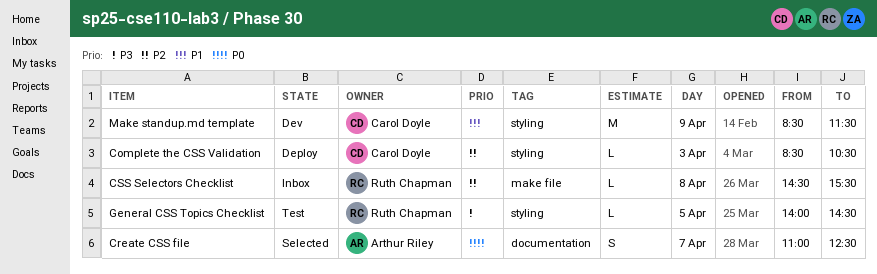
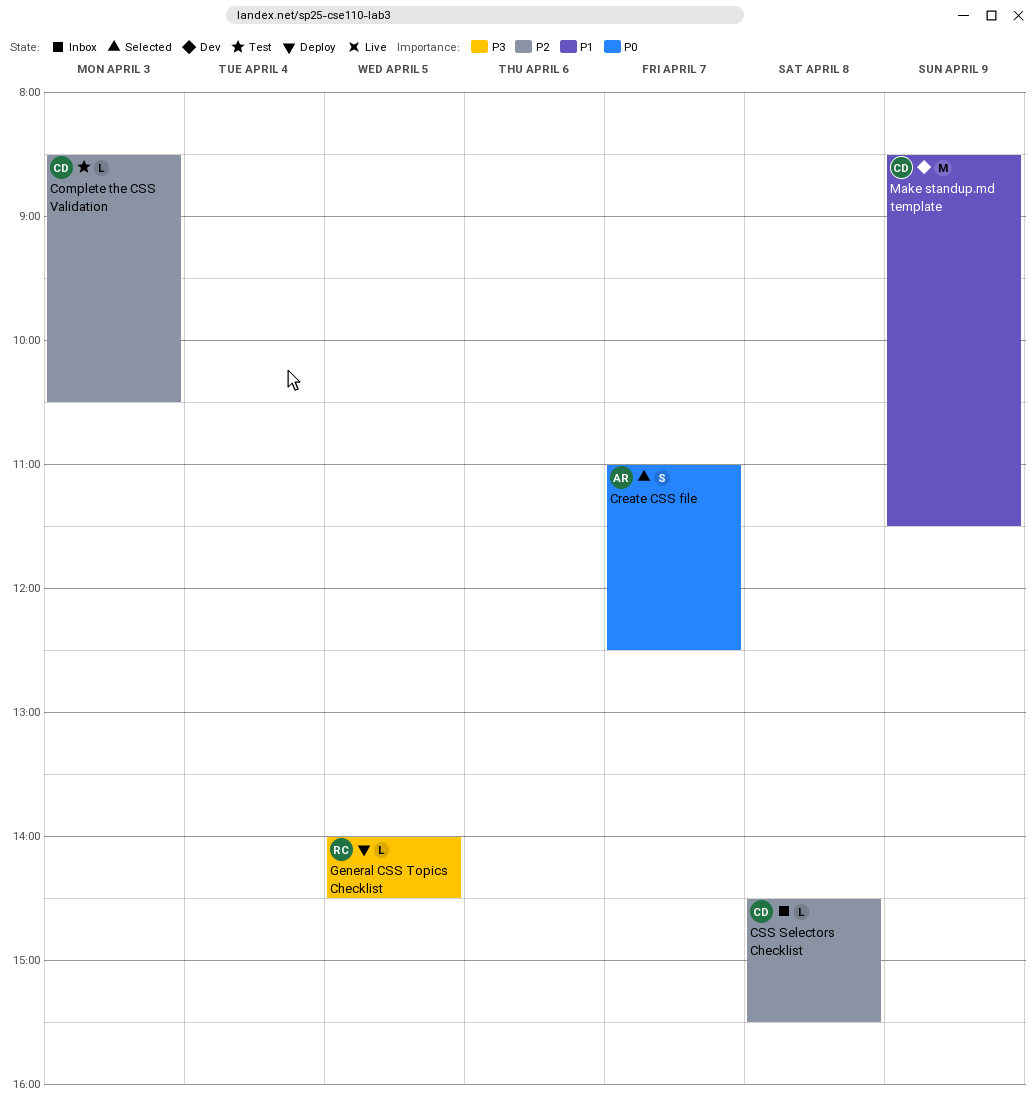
Complete the CSS Validation, status: Deploy -> Test
CSS Selectors Checklist, owner: Ruth Chapman -> Carol Doyle
General CSS Topics Checklist, status: Test -> Deploy

